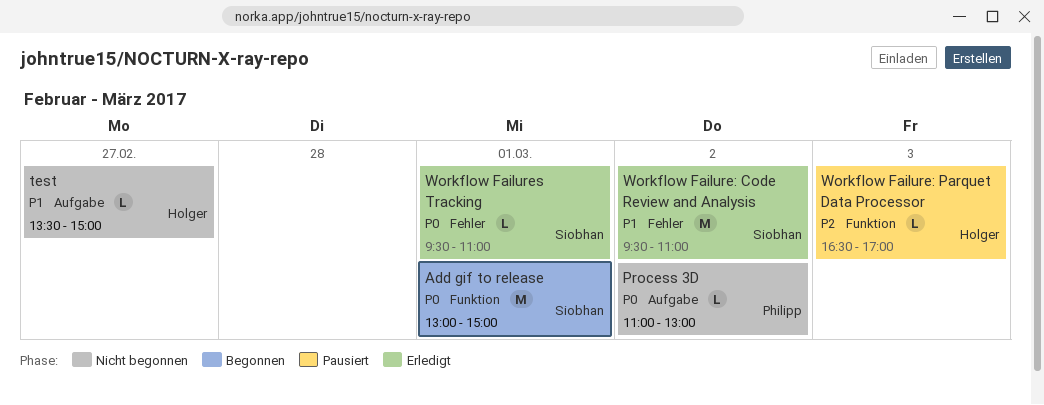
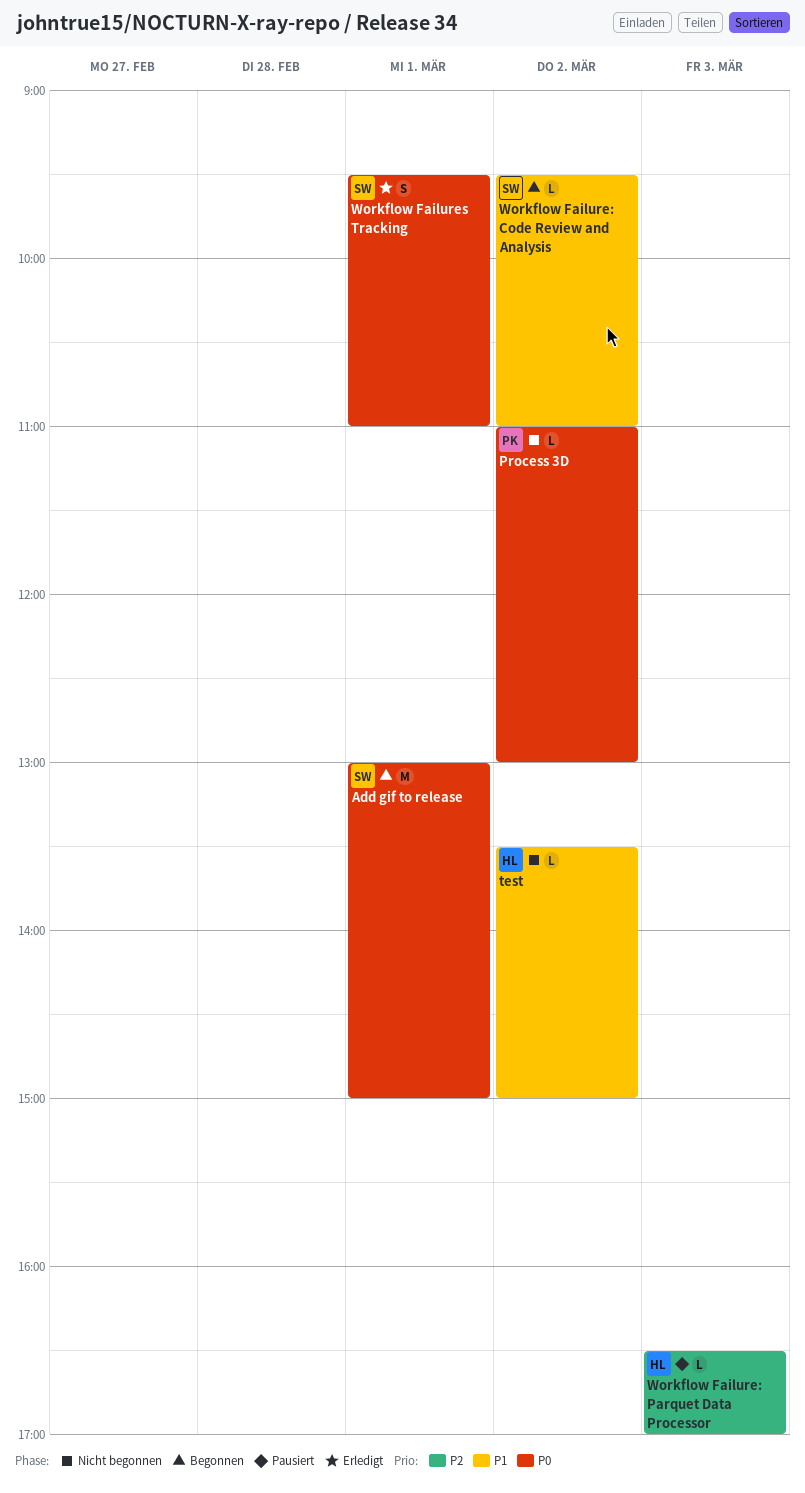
test, day: Feb 27 -> Mar 2
Workflow Failure: Code Review and Analysis, status: Erledigt -> Begonnen
Workflow Failure: Code Review and Analysis, estimate: M -> L
Workflow Failures Tracking, estimate: L -> S

